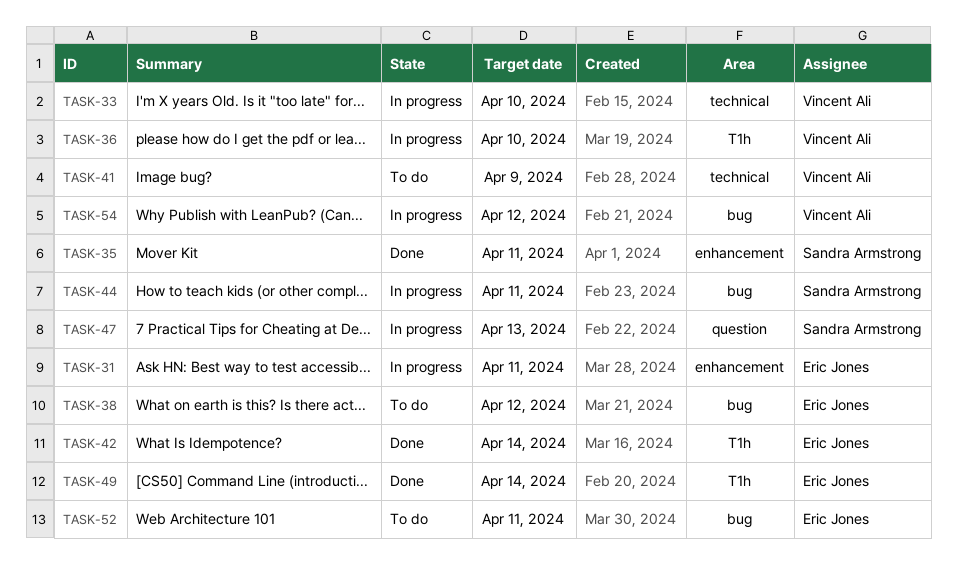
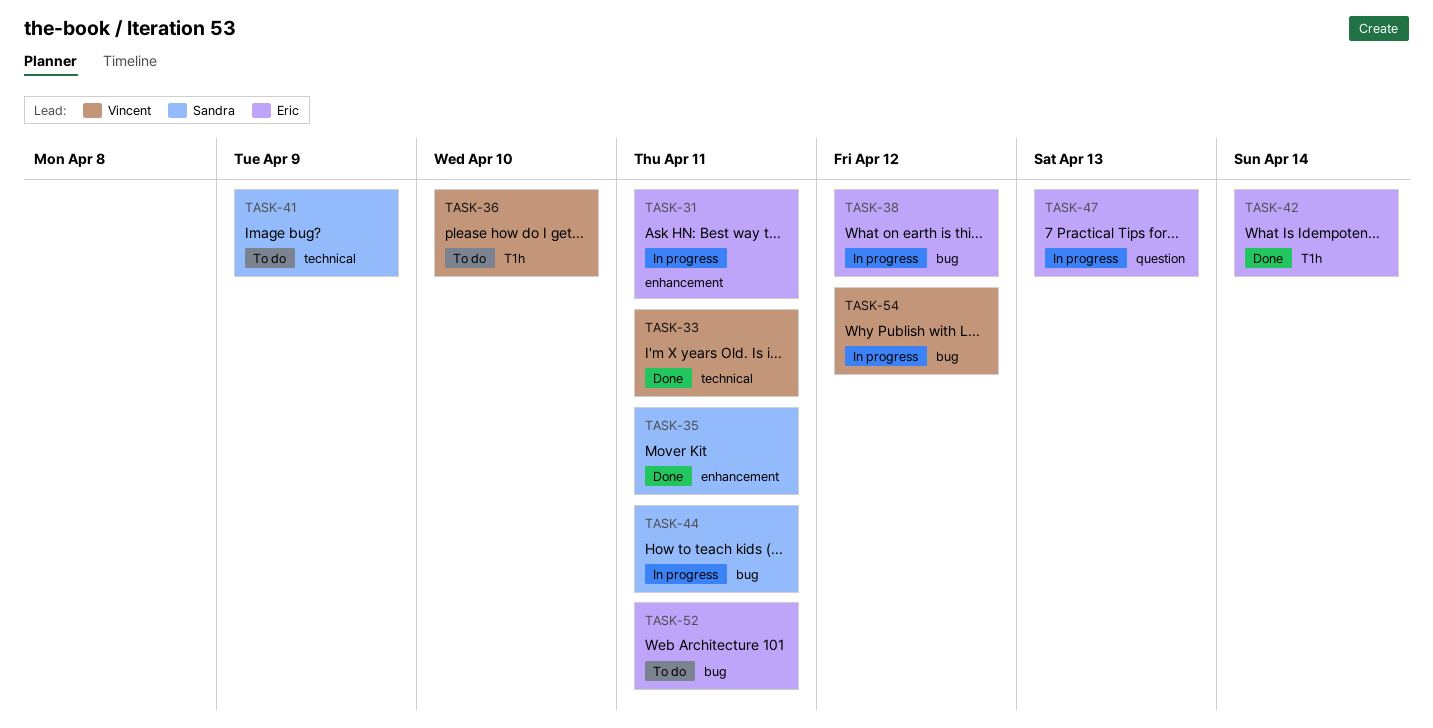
TASK-33, status: In progress -> Done
TASK-33, due: Apr 10 -> Apr 11
TASK-36, status: In progress -> To do
TASK-38, status: To do -> In progress
TASK-41, owner: Vincent Ali -> Sandra Armstrong
TASK-47, owner: Sandra Armstrong -> Eric Jones
TASK-49: present -> none

